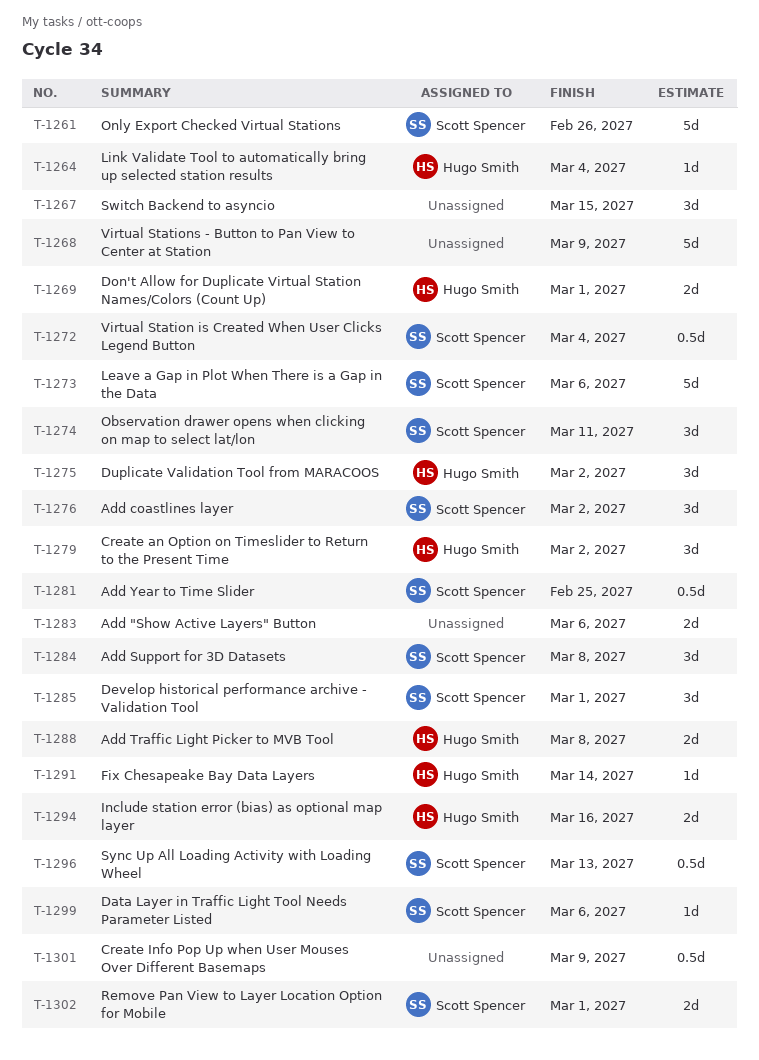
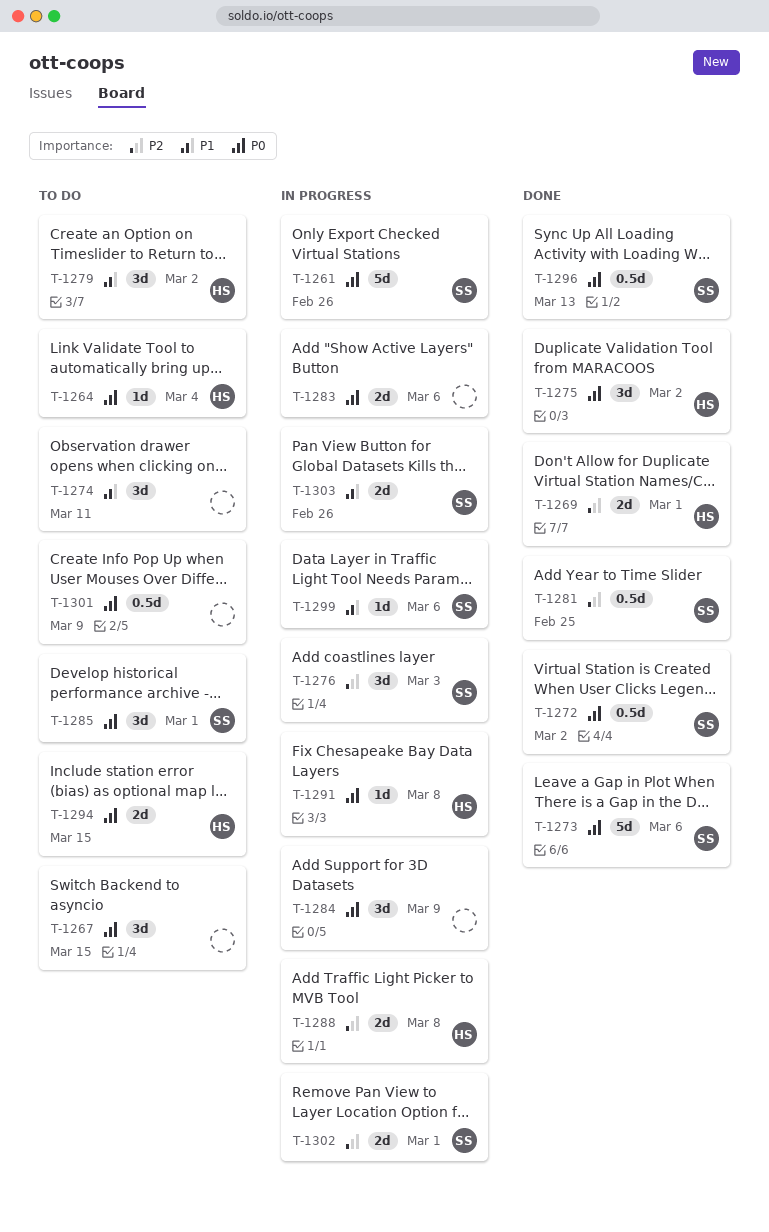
T-1268: present -> none
T-1272, due: Mar 4 -> Mar 2
T-1274, owner: Scott Spencer -> none
T-1276, due: Mar 2 -> Mar 3
T-1284, owner: Scott Spencer -> none
T-1284, due: Mar 8 -> Mar 9
T-1291, due: Mar 14 -> Mar 8
T-1294, due: Mar 16 -> Mar 15
T-1303: none -> present

